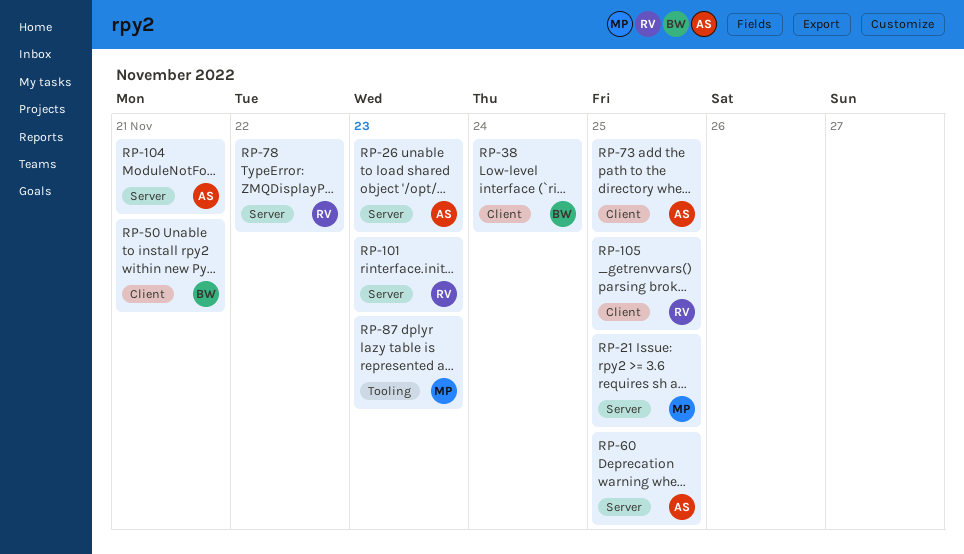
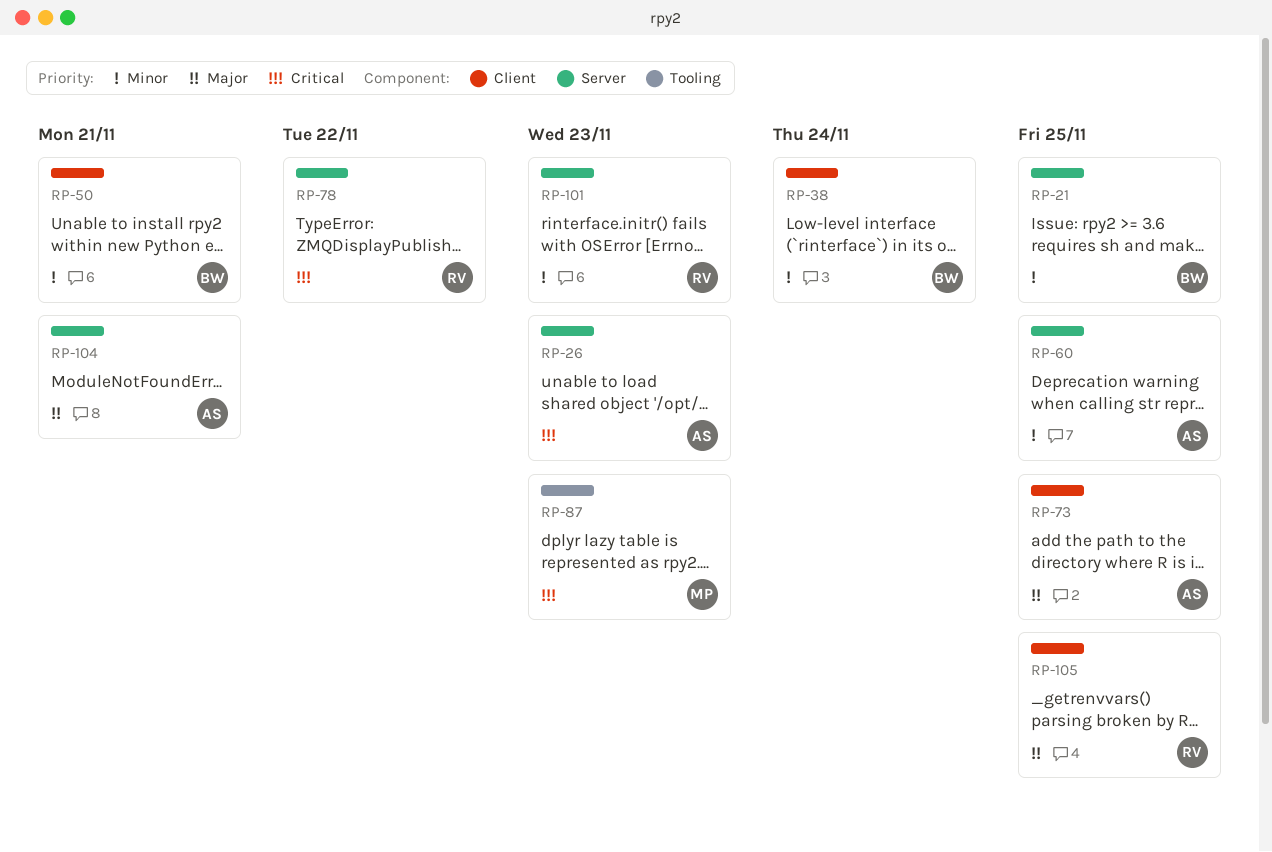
RP-21, owner: MP -> BW

